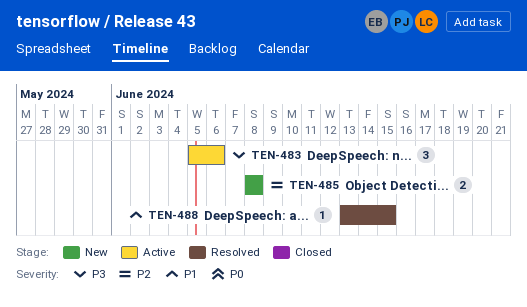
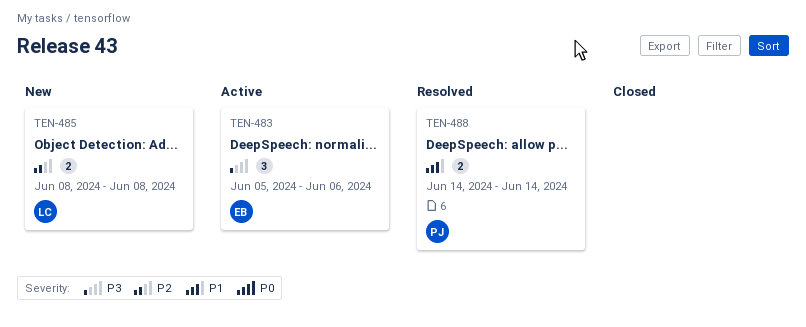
TEN-488, estimate: 1 -> 2
TEN-488, start: Jun 13 -> Jun 14
TEN-488, due: Jun 15 -> Jun 14

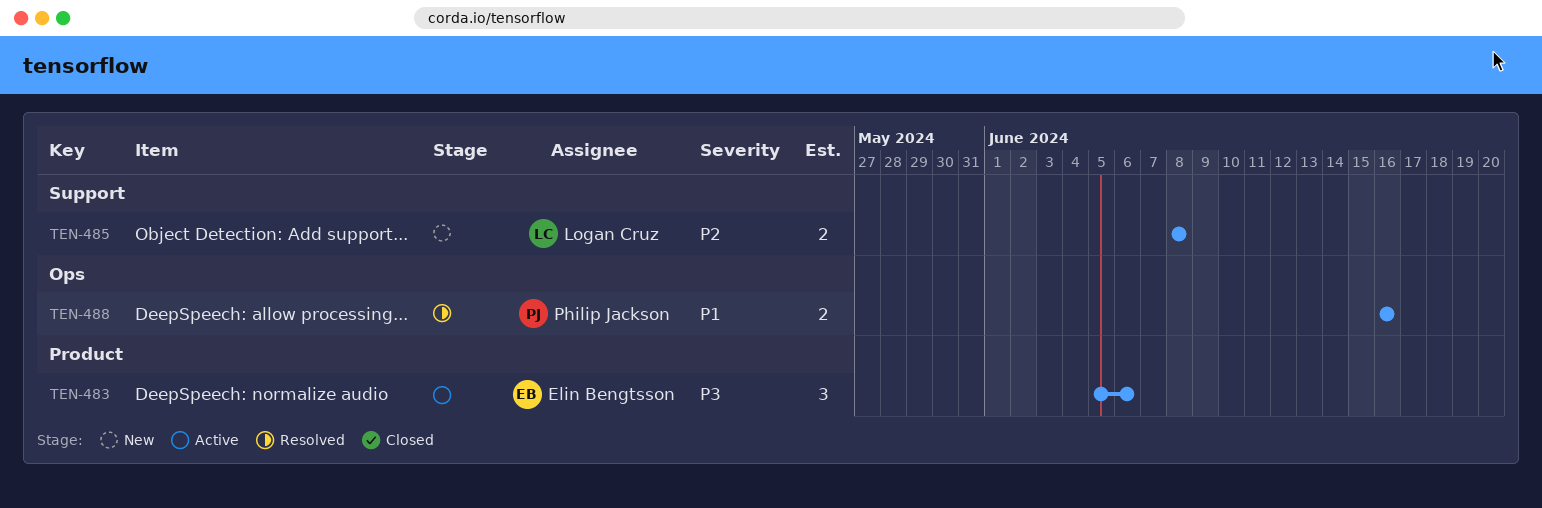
TEN-488, start: Jun 14 -> Jun 16
TEN-488, due: Jun 14 -> Jun 16

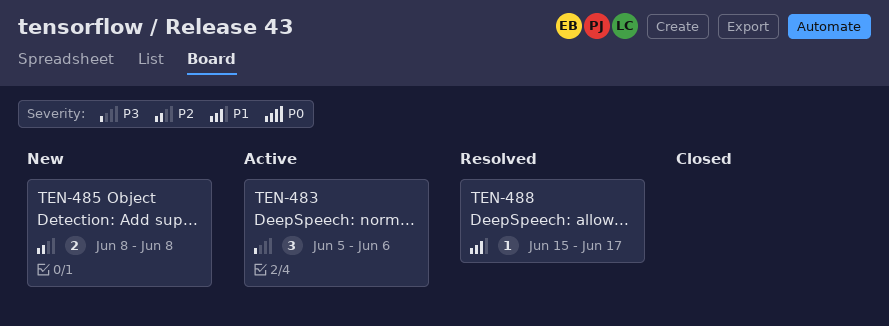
TEN-488, estimate: 2 -> 1
TEN-488, start: Jun 16 -> Jun 15
TEN-488, due: Jun 16 -> Jun 17

